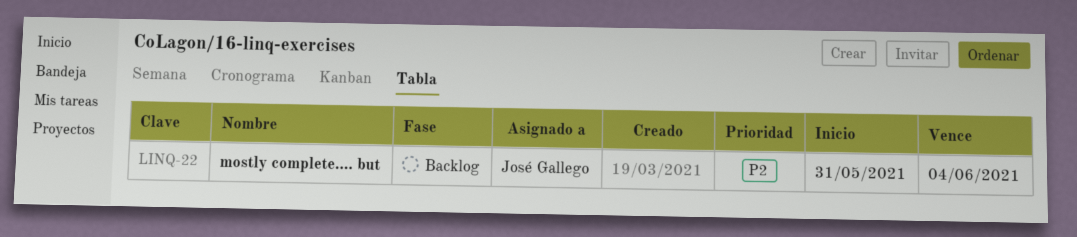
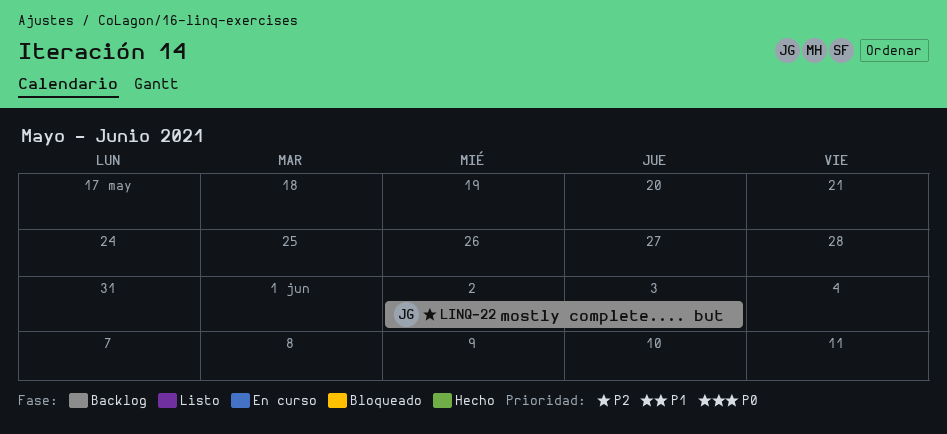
LINQ-22, start: May 31 -> Jun 2
LINQ-22, due: Jun 4 -> Jun 3

